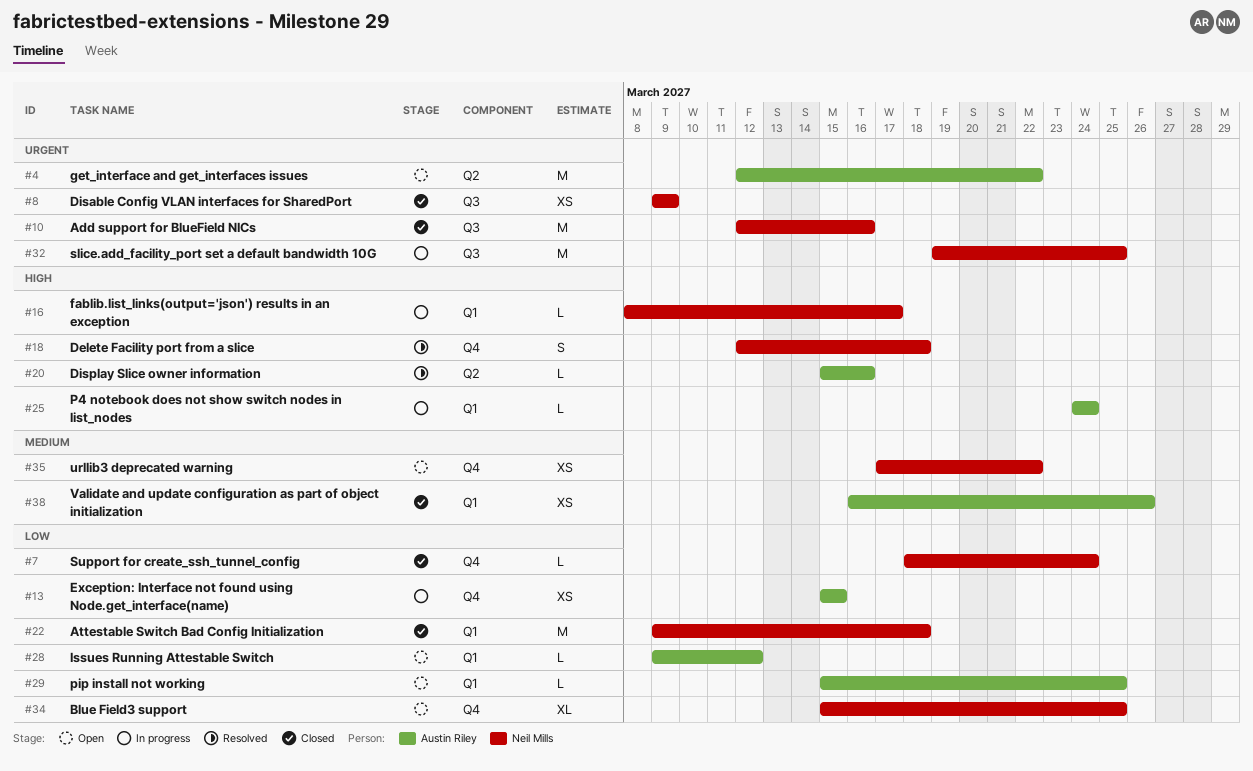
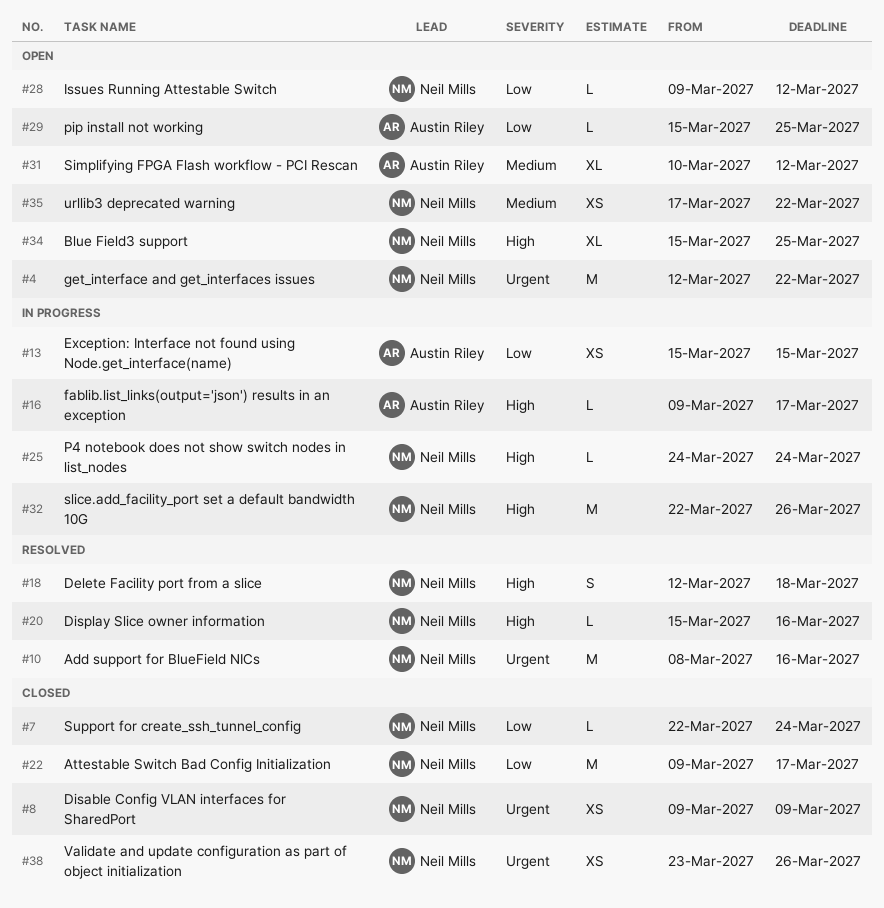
#4, owner: Austin Riley -> Neil Mills
#7, start: Mar 18 -> Mar 22
#10, status: Closed -> Resolved
#10, start: Mar 12 -> Mar 8
#16, owner: Neil Mills -> Austin Riley
#16, start: Mar 8 -> Mar 9
#20, owner: Austin Riley -> Neil Mills
#22, due: Mar 18 -> Mar 17
#25, owner: Austin Riley -> Neil Mills
#28, owner: Austin Riley -> Neil Mills
#31: none -> present
#32, priority: Urgent -> High
#32, start: Mar 19 -> Mar 22
#32, due: Mar 25 -> Mar 26
#34, priority: Low -> High
#38, owner: Austin Riley -> Neil Mills
#38, priority: Medium -> Urgent
#38, start: Mar 16 -> Mar 23

